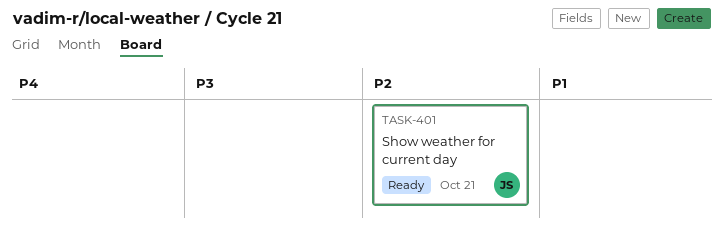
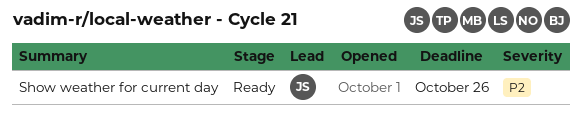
Show weather for current day, due: Oct 21 -> Oct 26

